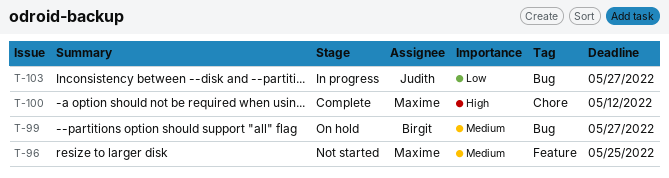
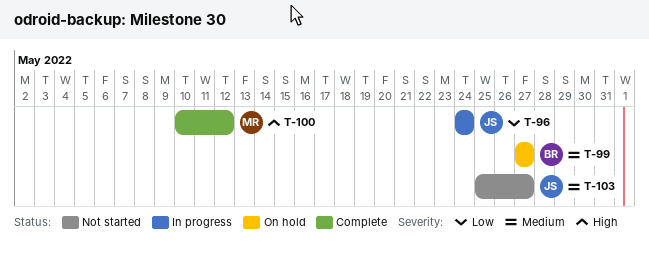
T-96, status: Not started -> In progress
T-96, owner: Maxime -> Judith
T-96, priority: Medium -> Low
T-96, due: May 25 -> May 24
T-103, status: In progress -> Not started
T-103, priority: Low -> Medium

